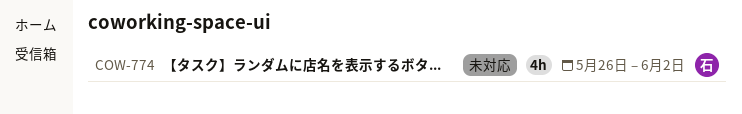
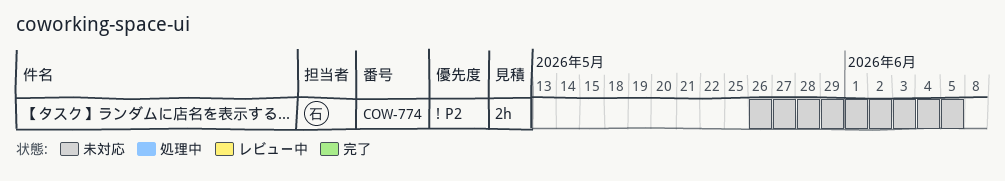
COW-774, estimate: 4h -> 2h
COW-774, due: Jun 2 -> Jun 5

